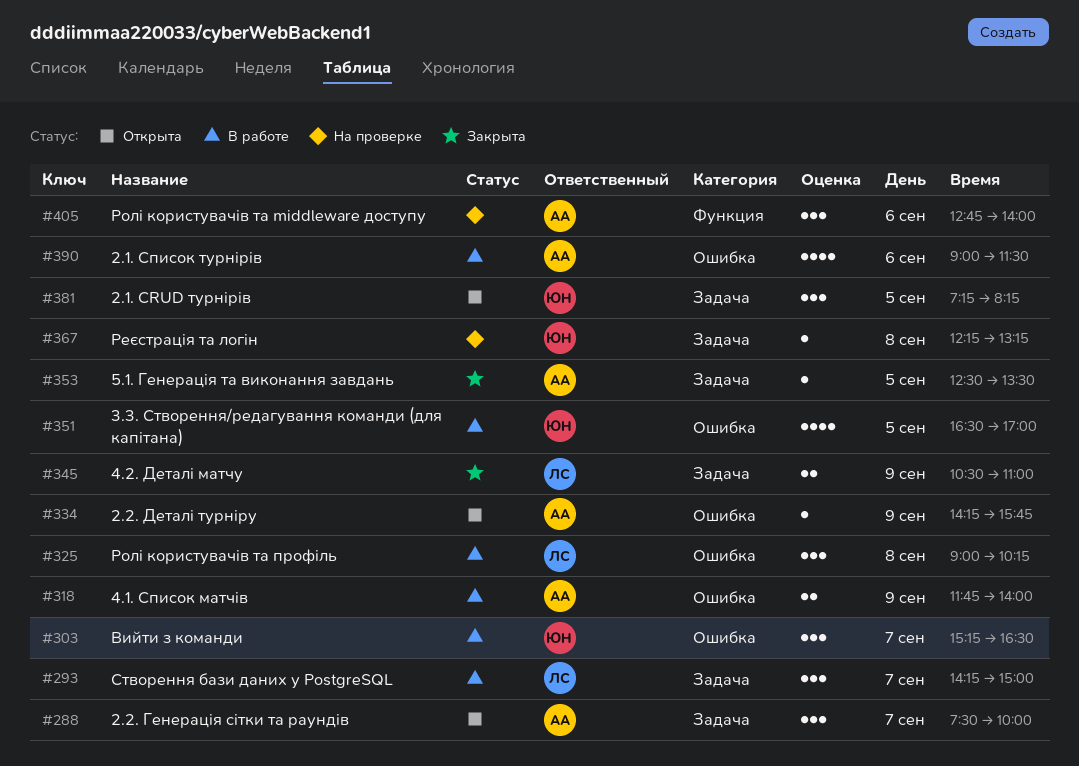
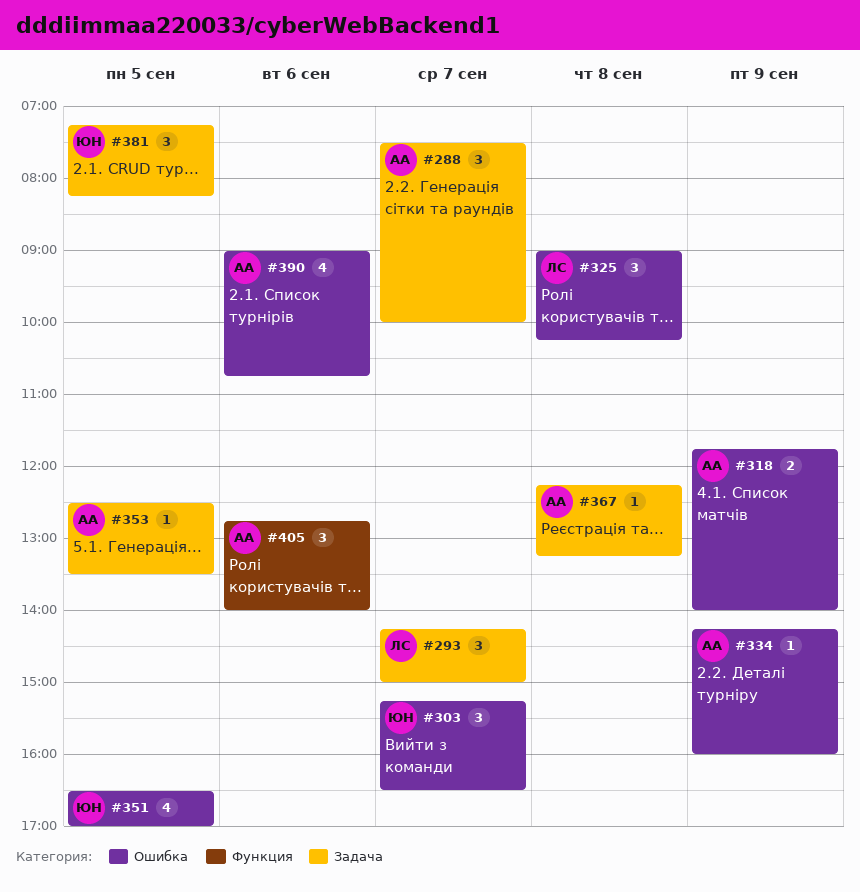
#334, ends: 15:45 -> 16:00
#345: present -> none
#367, owner: ЮН -> АА
#390, ends: 11:30 -> 10:45

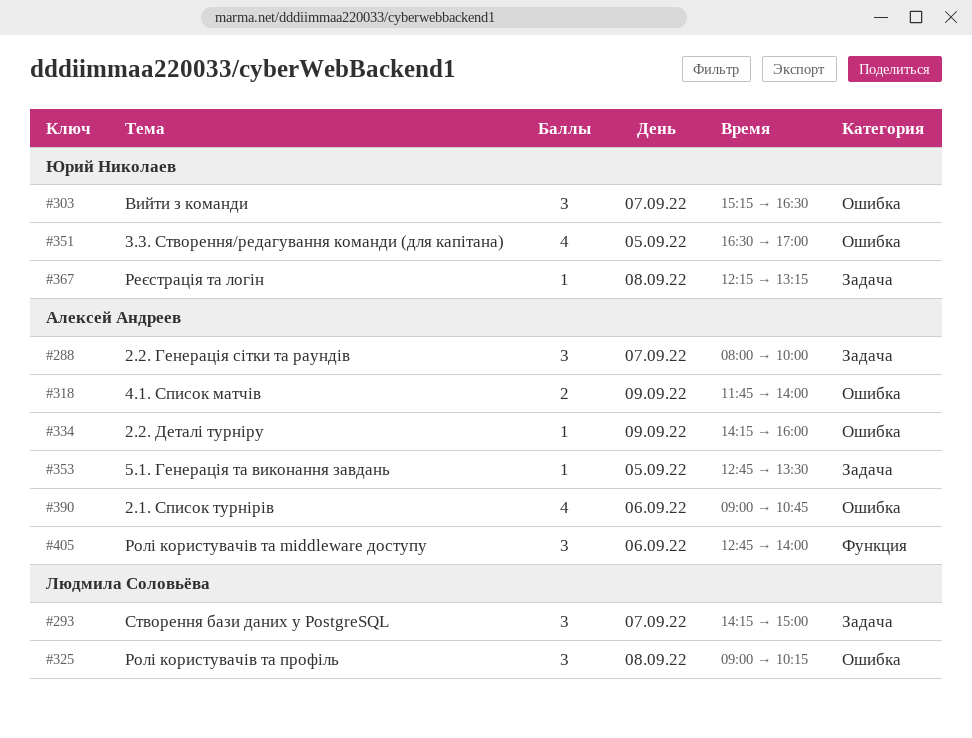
#288, begins: 07:30 -> 08:00
#353, begins: 12:30 -> 12:45
#367, owner: Алексей Андреев -> Юрий Николаев
#381: present -> none

